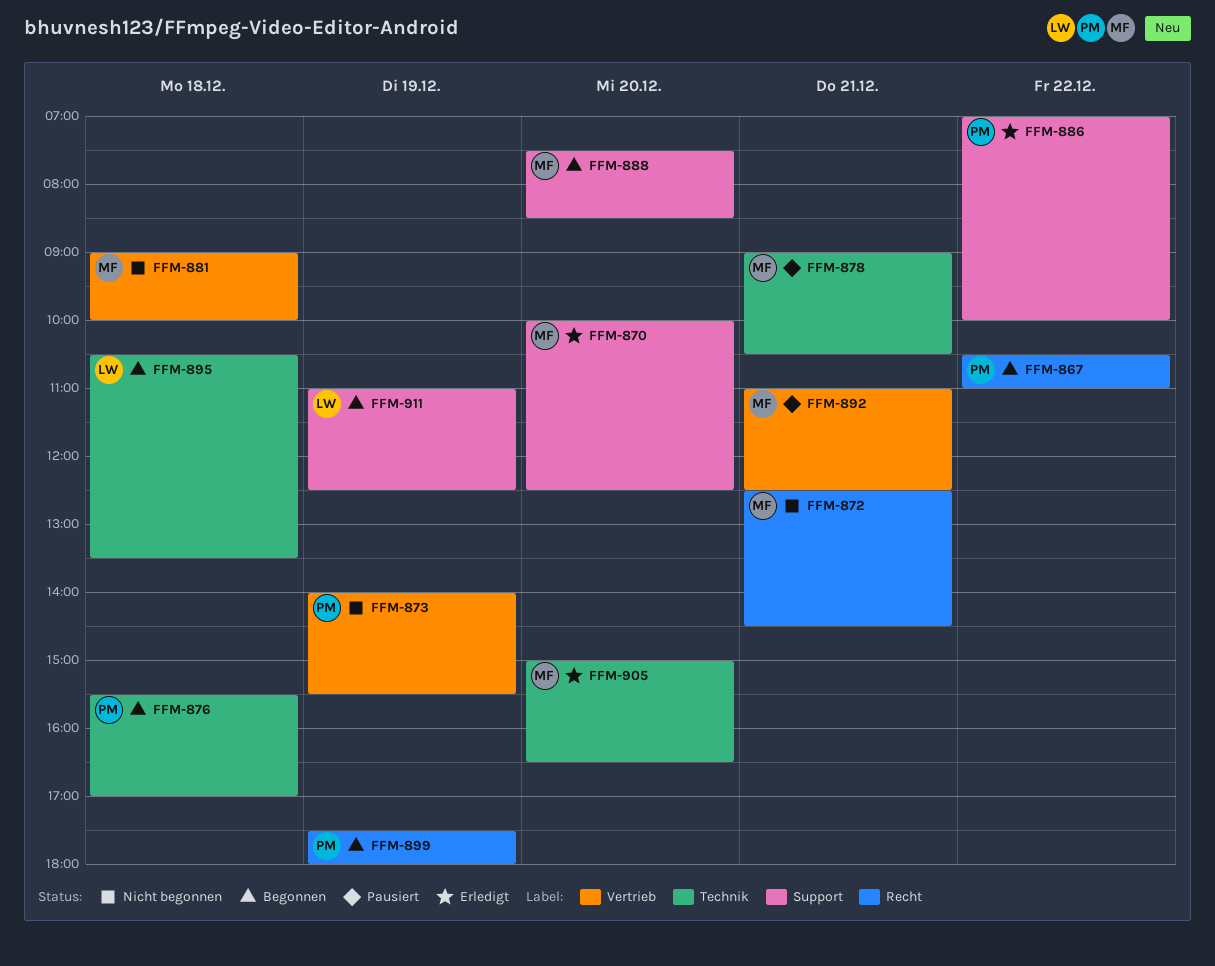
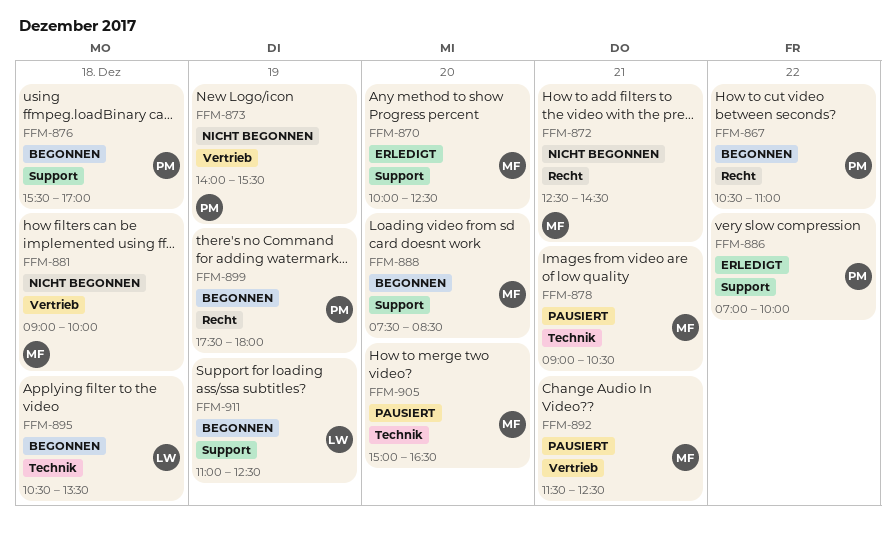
FFM-876, label: Technik -> Support
FFM-892, begins: 11:00 -> 11:30
FFM-905, status: Erledigt -> Pausiert

